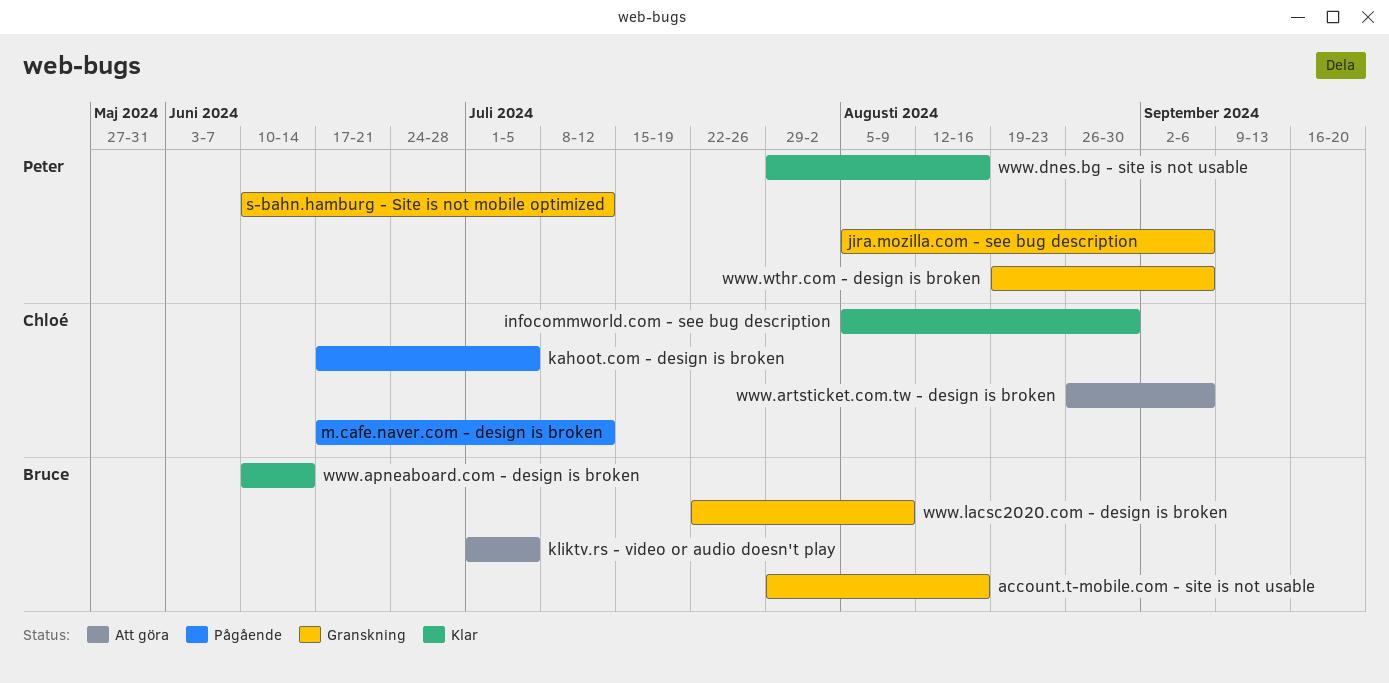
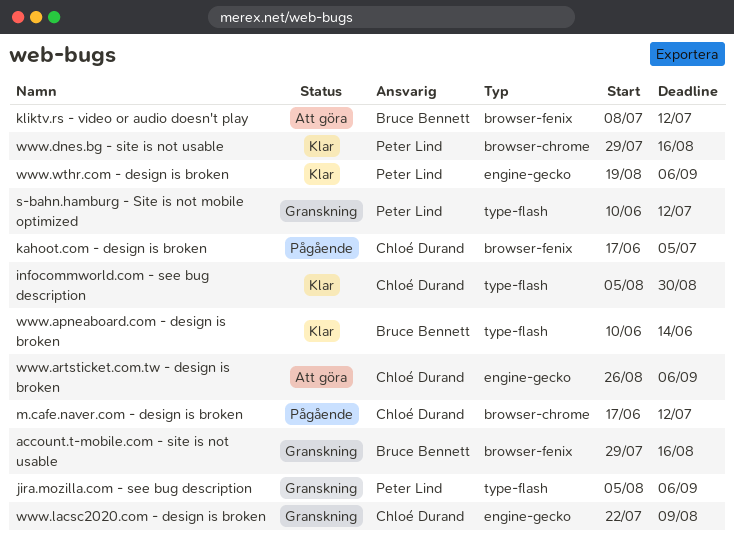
kliktv.rs - video or audio doesn't play, start: Jul 1 -> Jul 8
kliktv.rs - video or audio doesn't play, due: Jul 5 -> Jul 12
www.lacsc2020.com - design is broken, owner: Bruce Bennett -> Chloé Durand
www.wthr.com - design is broken, status: Granskning -> Klar

